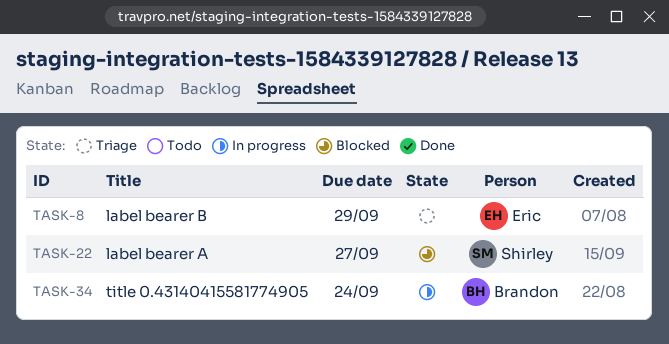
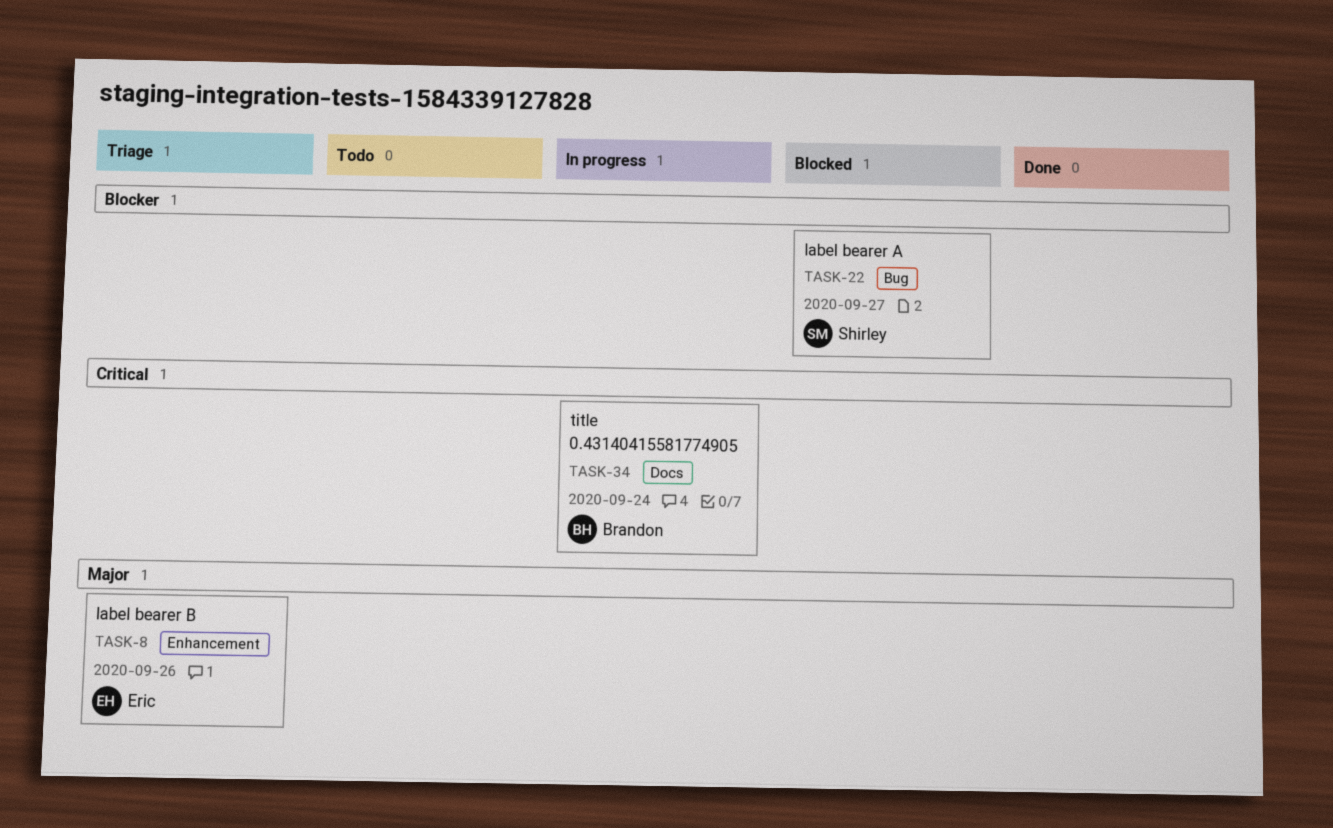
TASK-8, due: Sep 29 -> Sep 26

